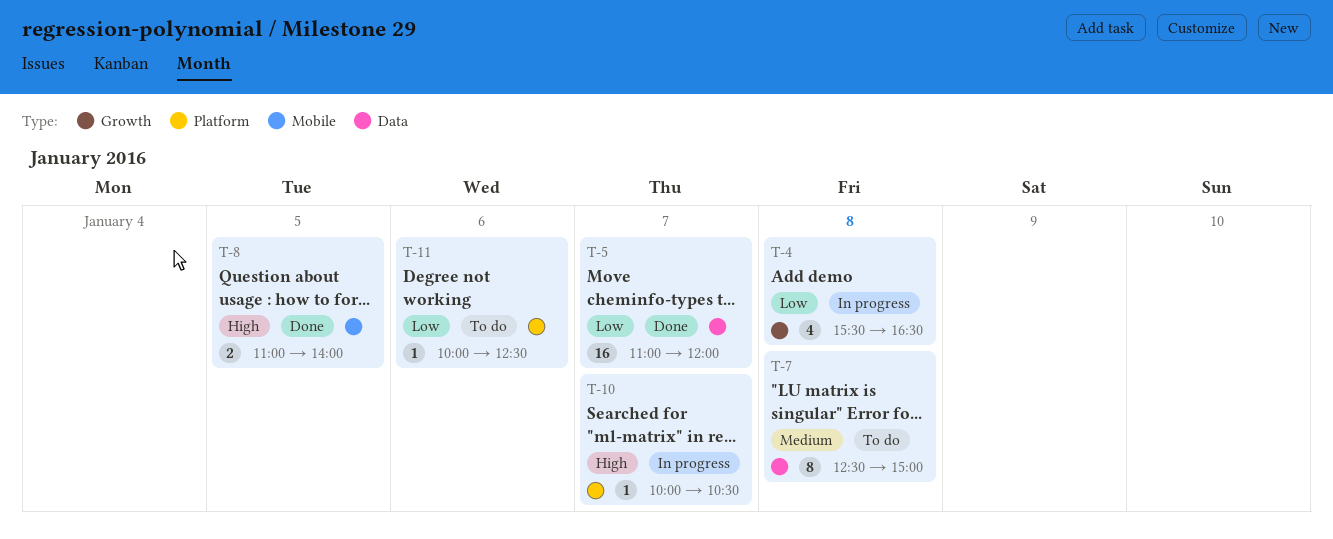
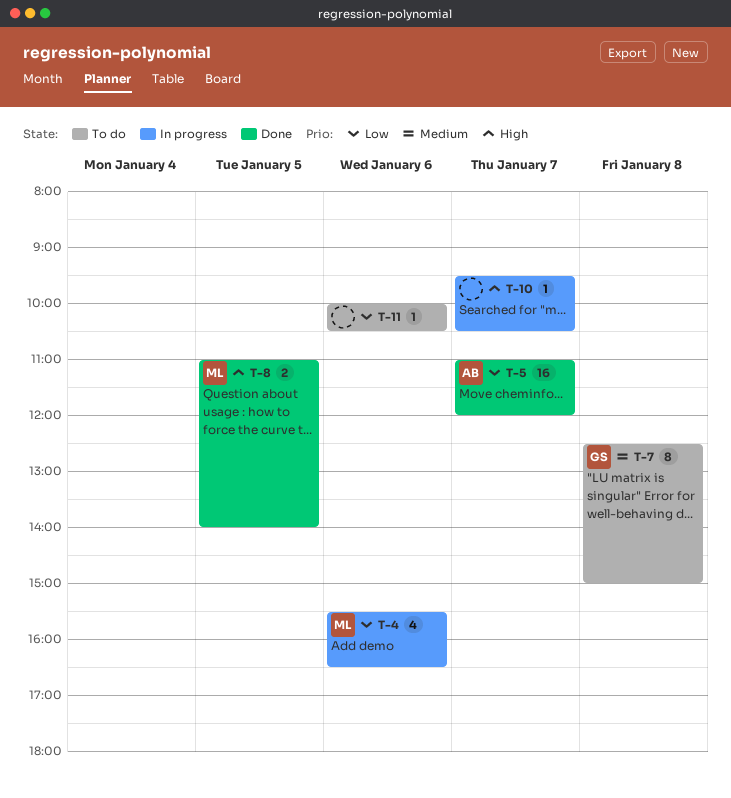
T-4, day: Jan 8 -> Jan 6
T-10, begins: 10:00 -> 09:30
T-11, ends: 12:30 -> 10:30

